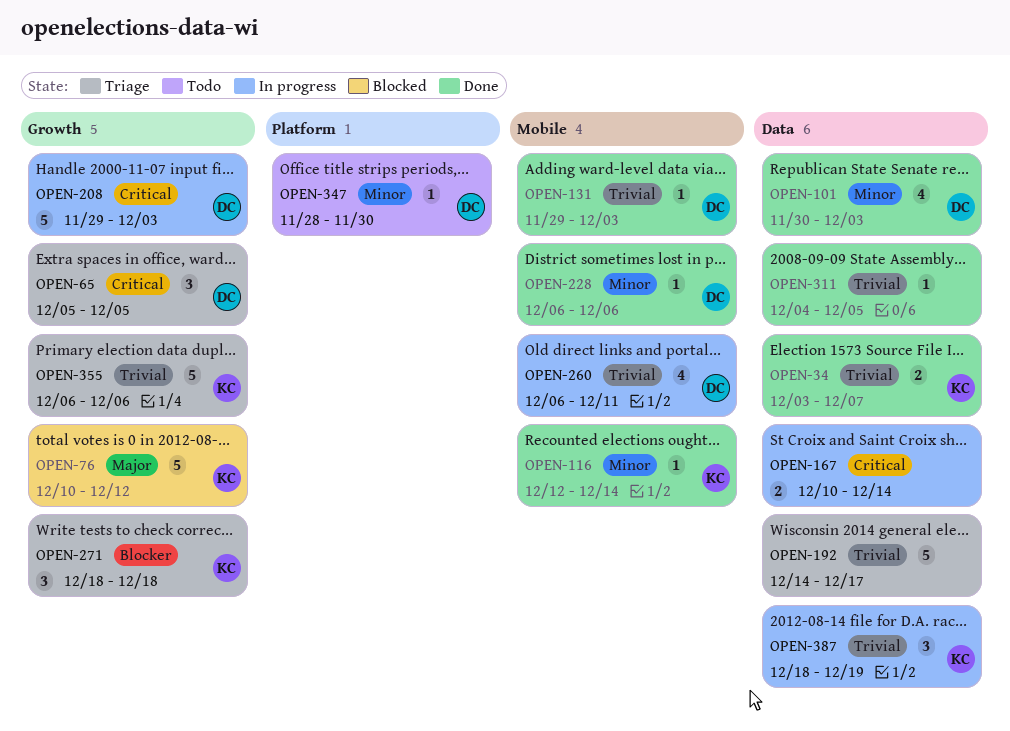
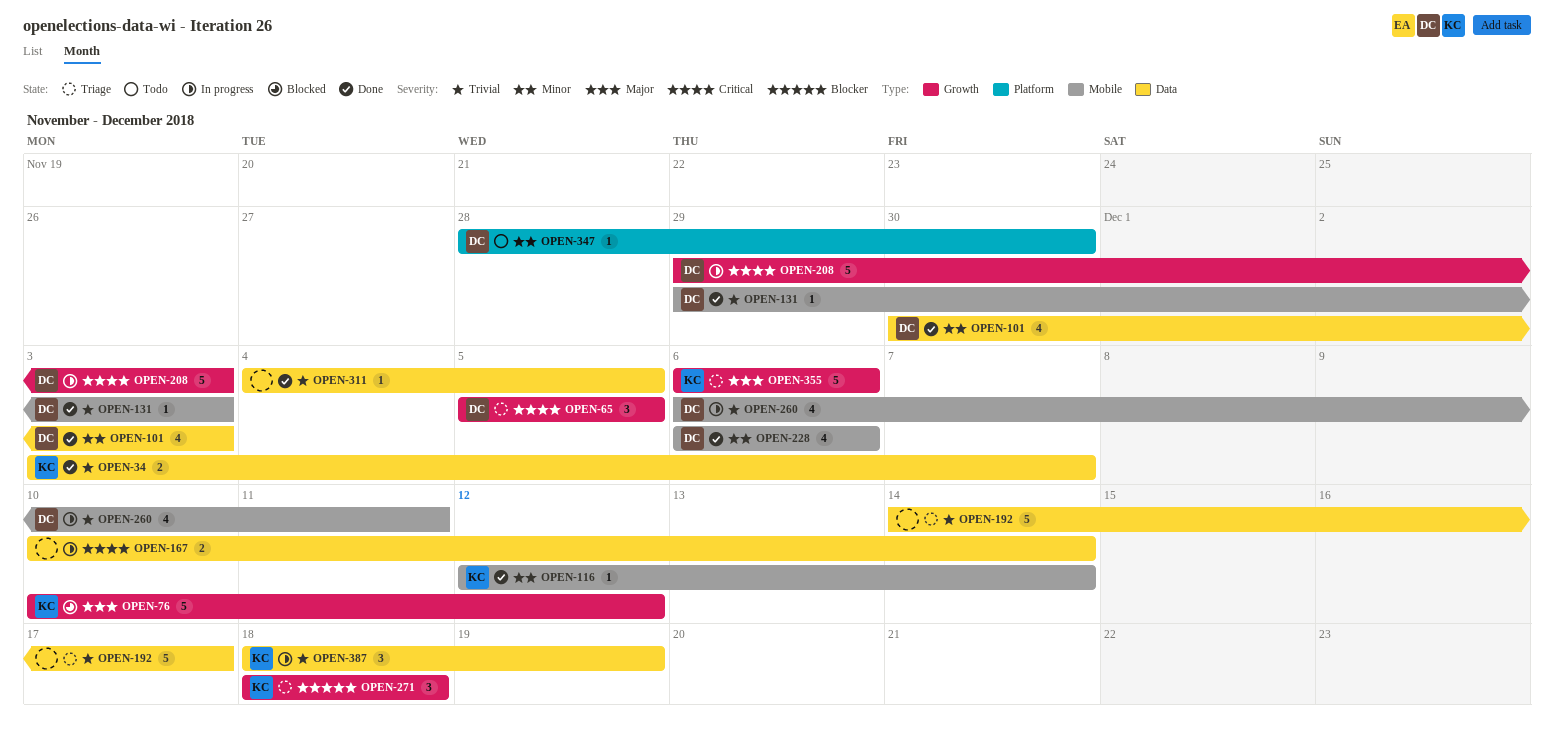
OPEN-228, estimate: 1 -> 4
OPEN-355, priority: Trivial -> Major

